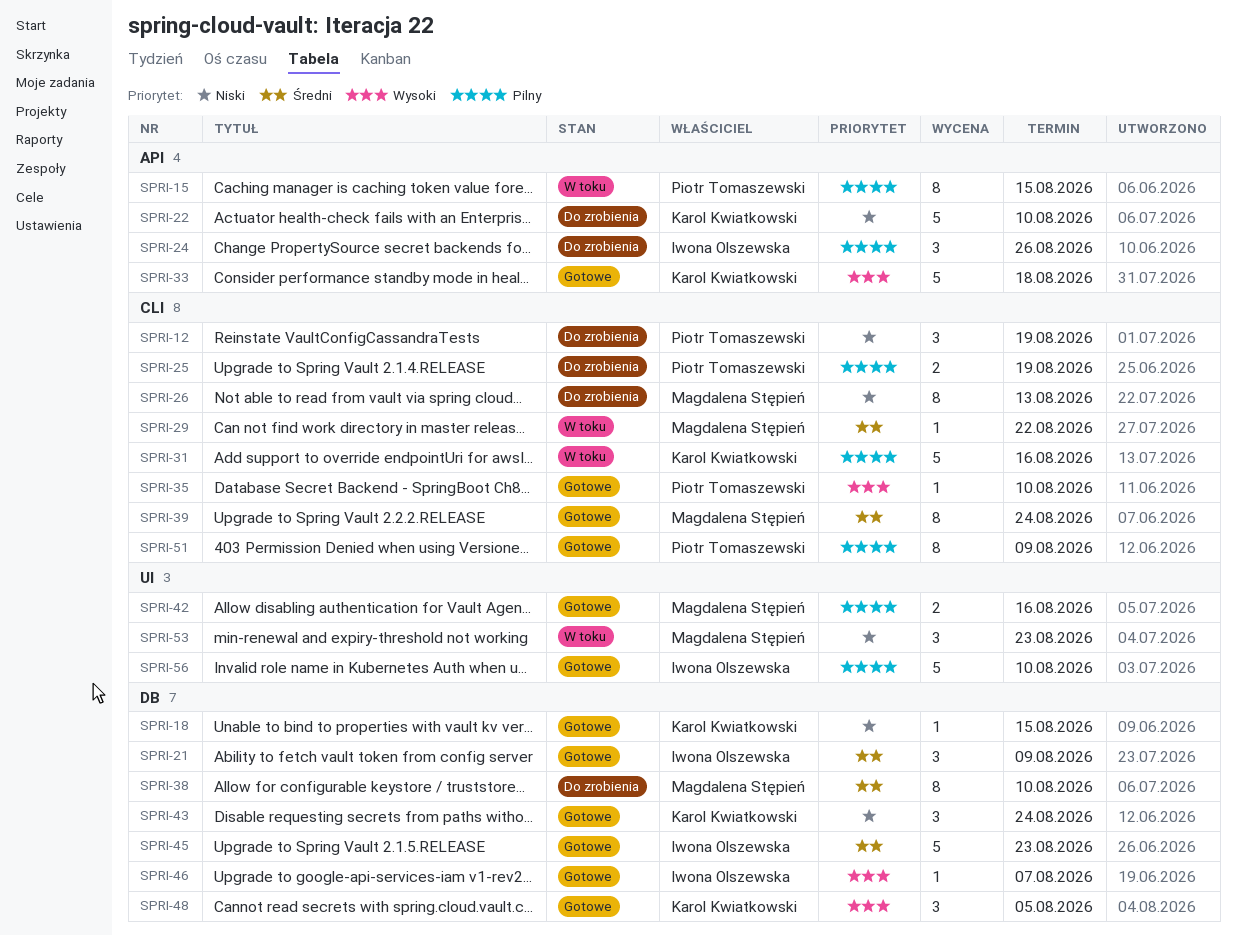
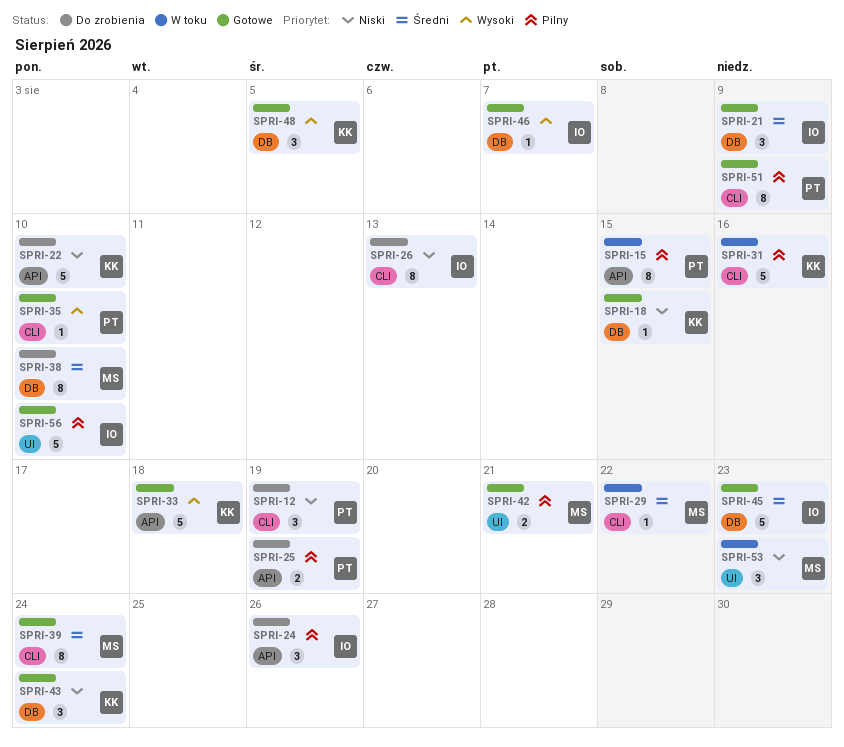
SPRI-25, label: CLI -> API
SPRI-26, owner: Magdalena Stępień -> Iwona Olszewska
SPRI-42, due: Aug 16 -> Aug 21

